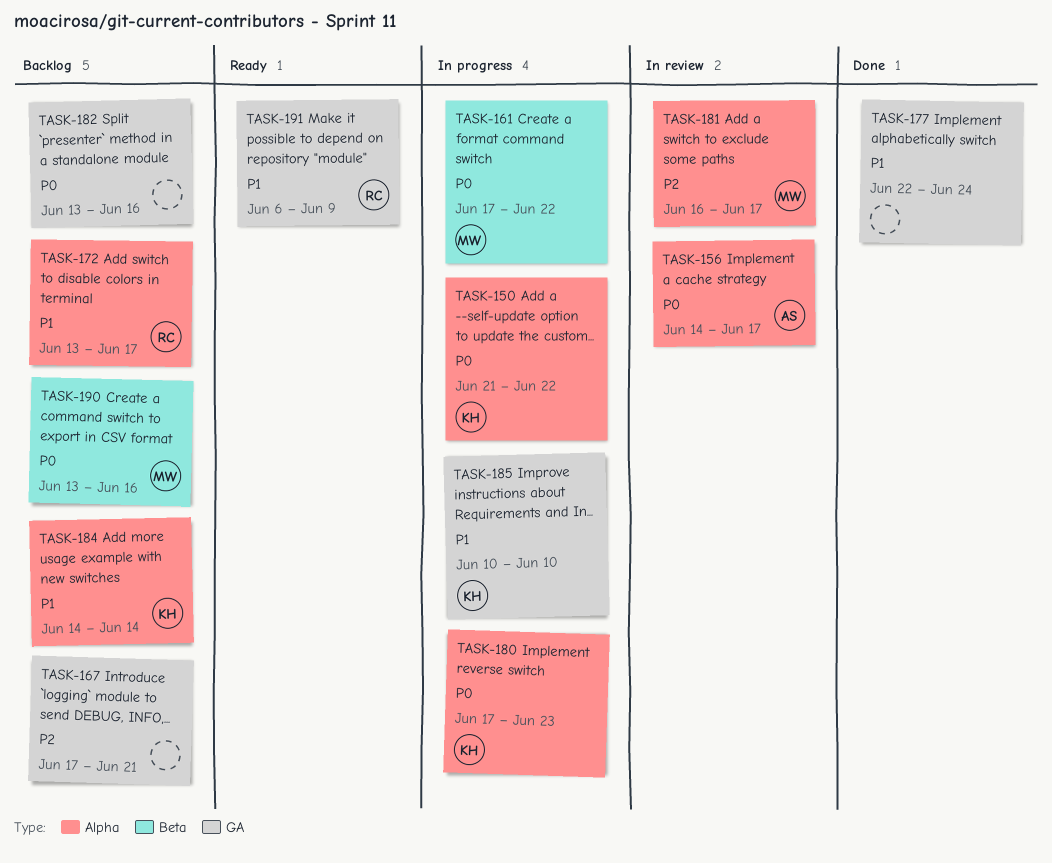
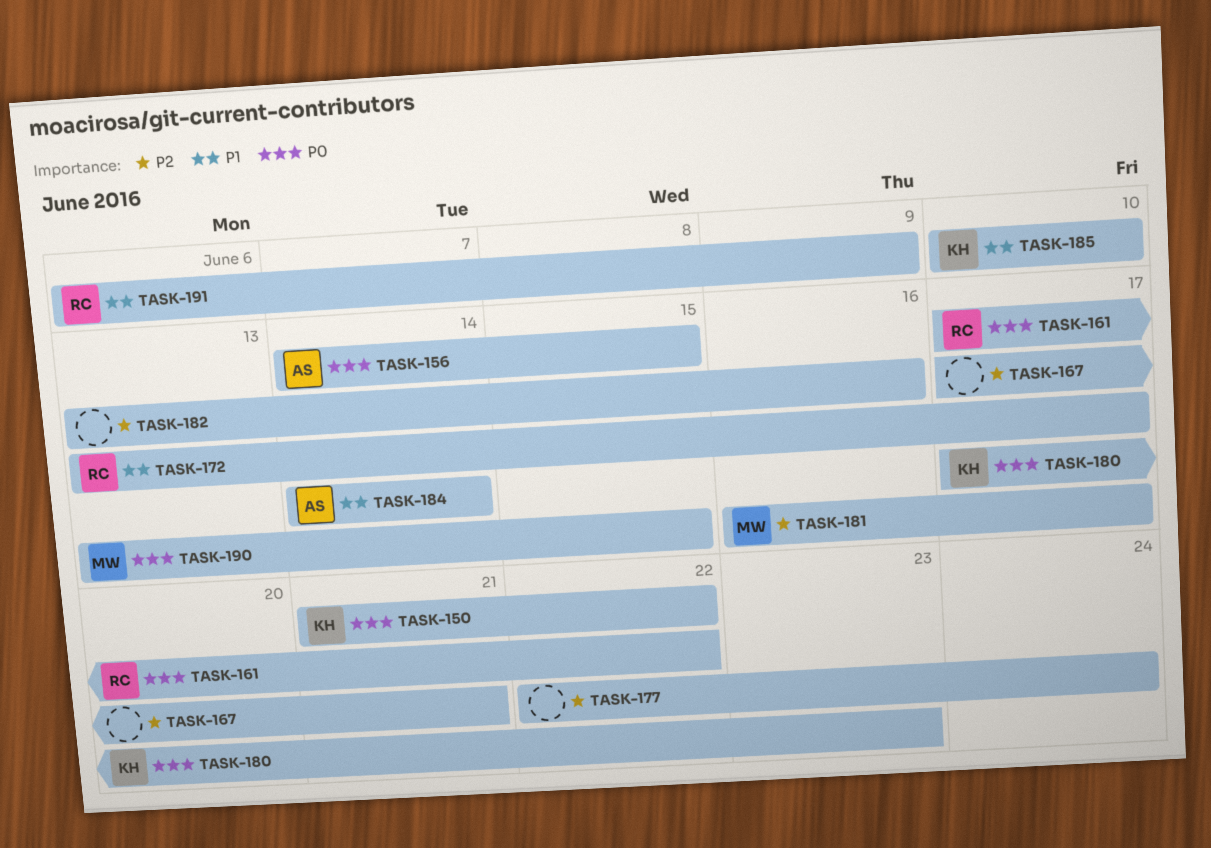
TASK-156, due: Jun 17 -> Jun 15
TASK-161, owner: MW -> RC
TASK-177, priority: P1 -> P2
TASK-182, priority: P0 -> P2
TASK-184, owner: KH -> AS
TASK-190, due: Jun 16 -> Jun 15

